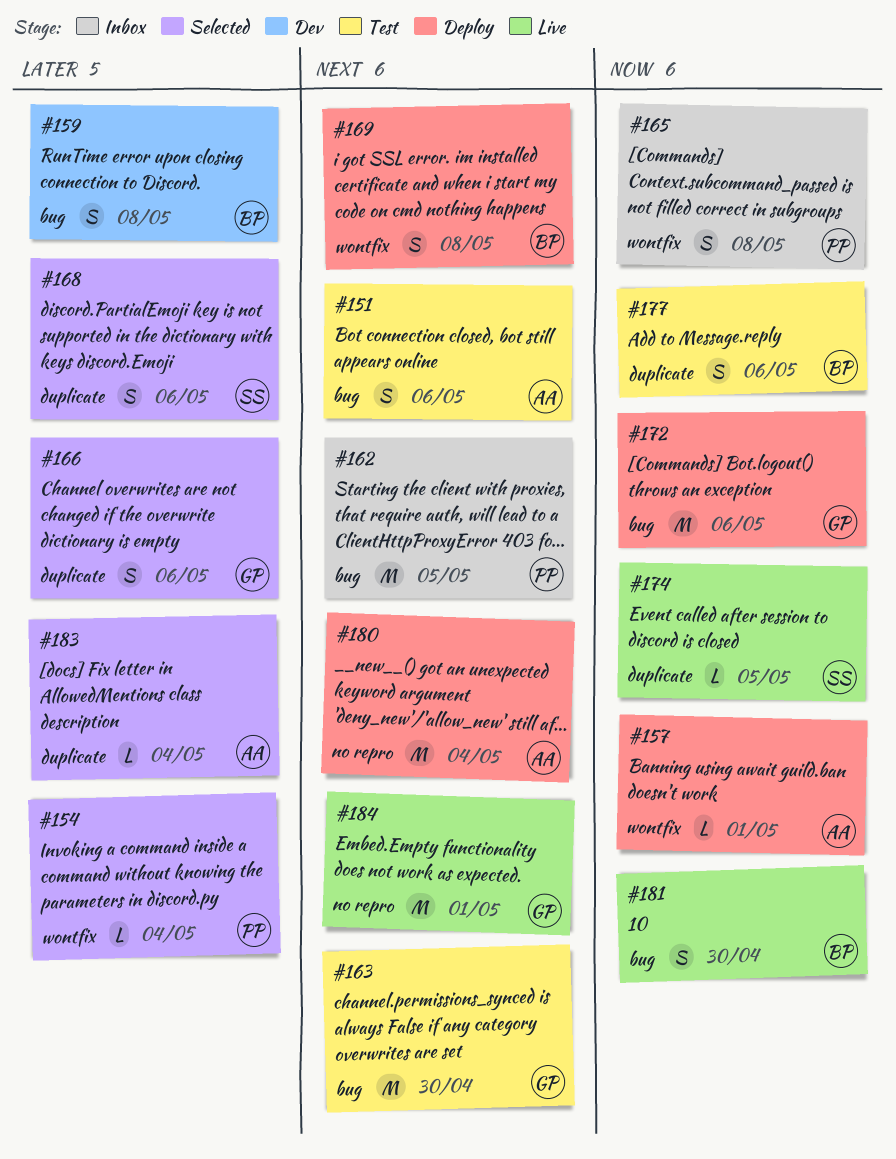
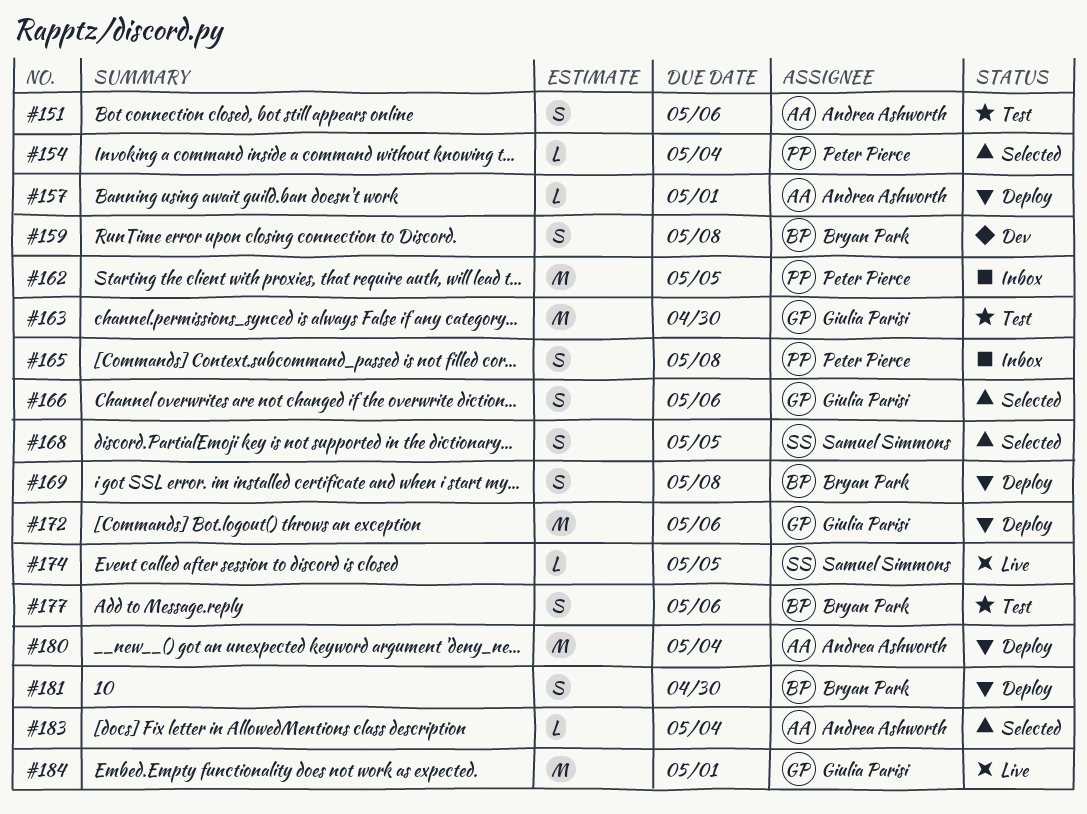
#168, due: May 6 -> May 5
#181, status: Live -> Deploy

